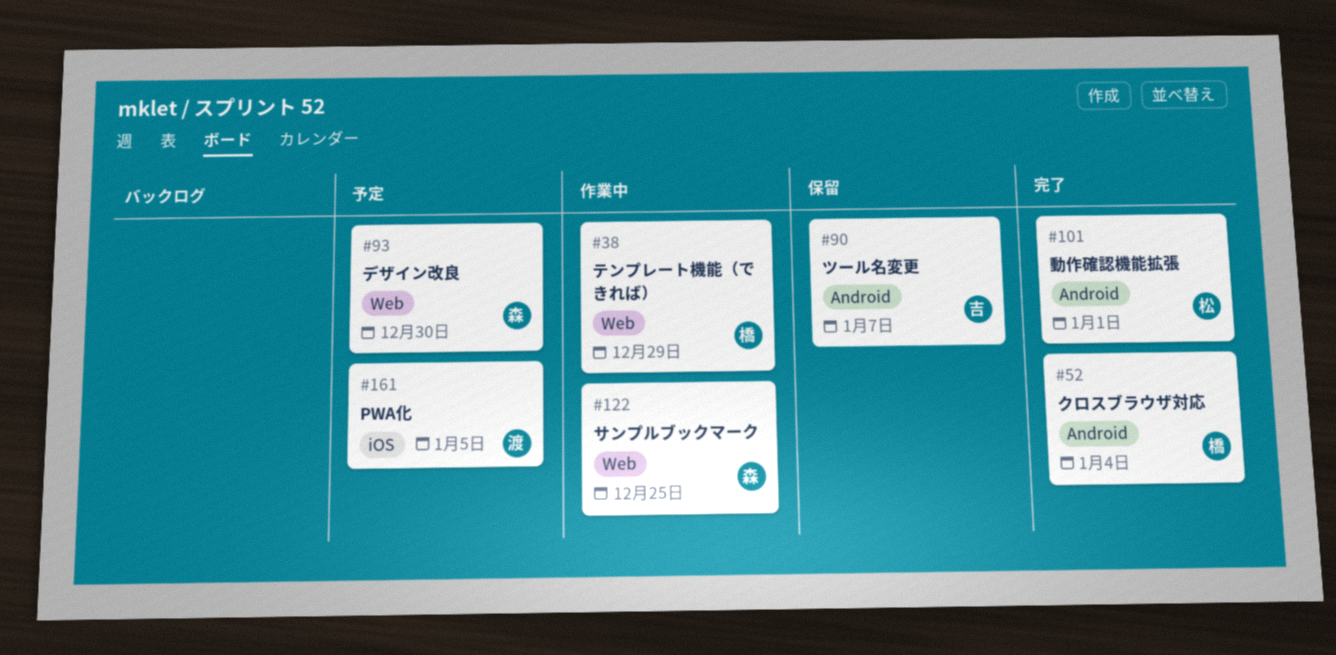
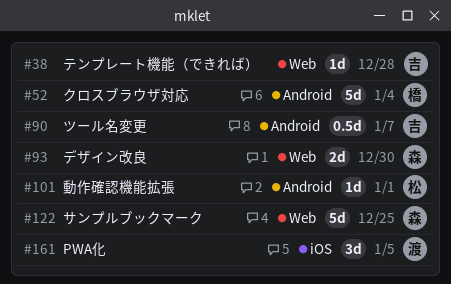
#38, owner: 橋 -> 吉
#38, due: Dec 29 -> Dec 28

